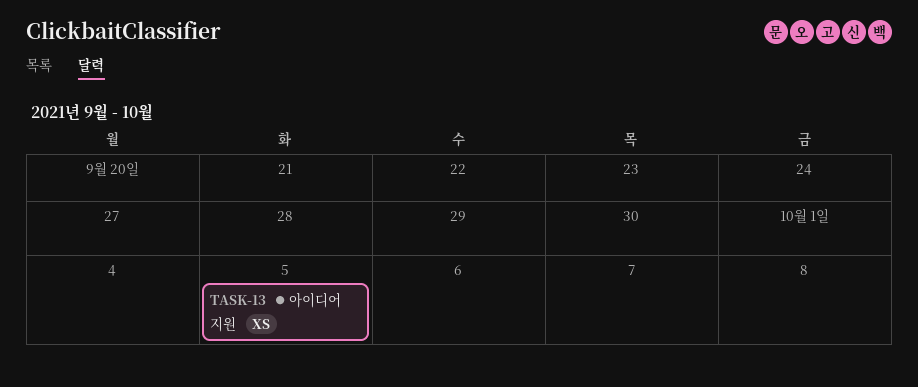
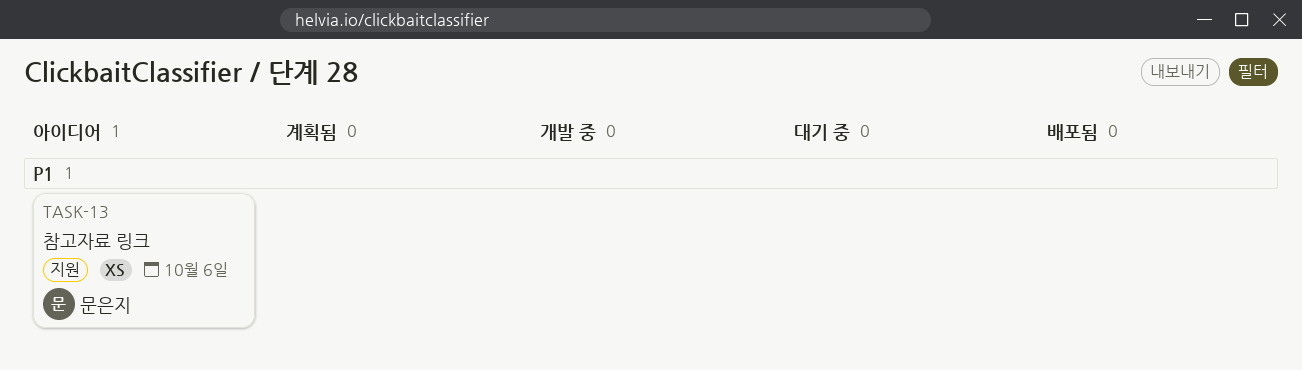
TASK-13, due: Oct 5 -> Oct 6

